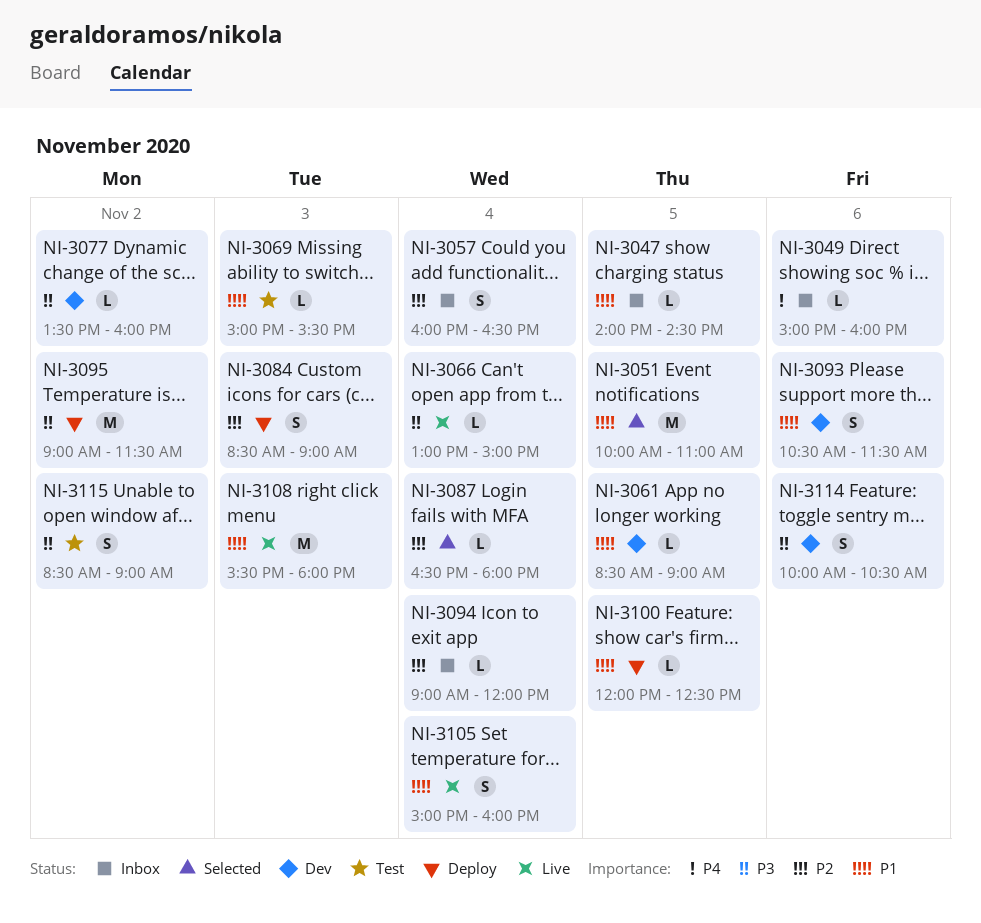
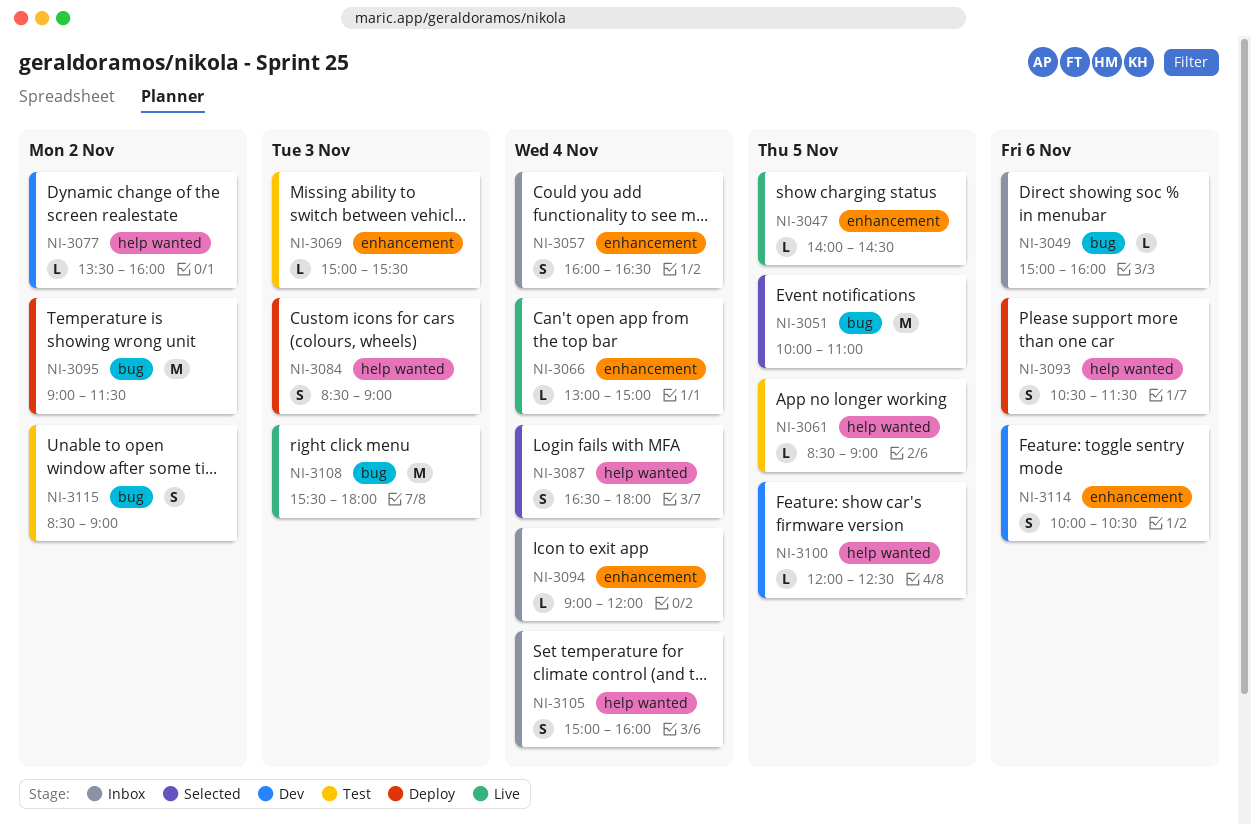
NI-3047, status: Inbox -> Live
NI-3061, status: Dev -> Test
NI-3087, estimate: L -> S
NI-3093, status: Dev -> Deploy
NI-3100, status: Deploy -> Dev
NI-3105, status: Live -> Inbox

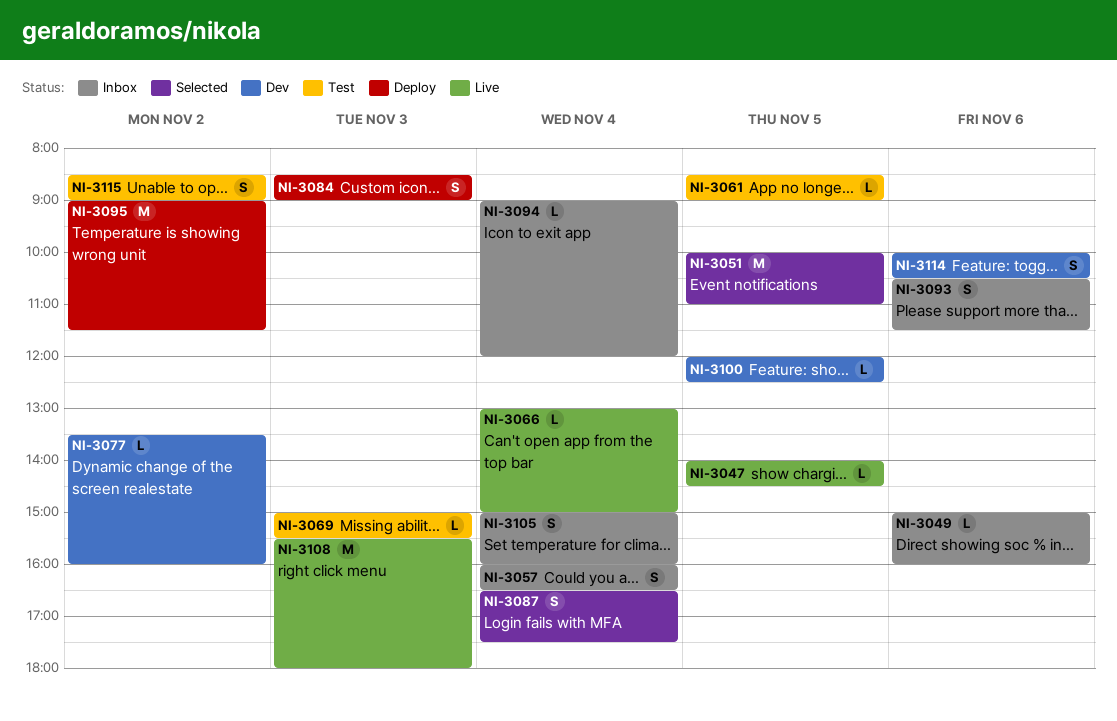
NI-3087, ends: 18:00 -> 17:30
NI-3093, status: Deploy -> Inbox

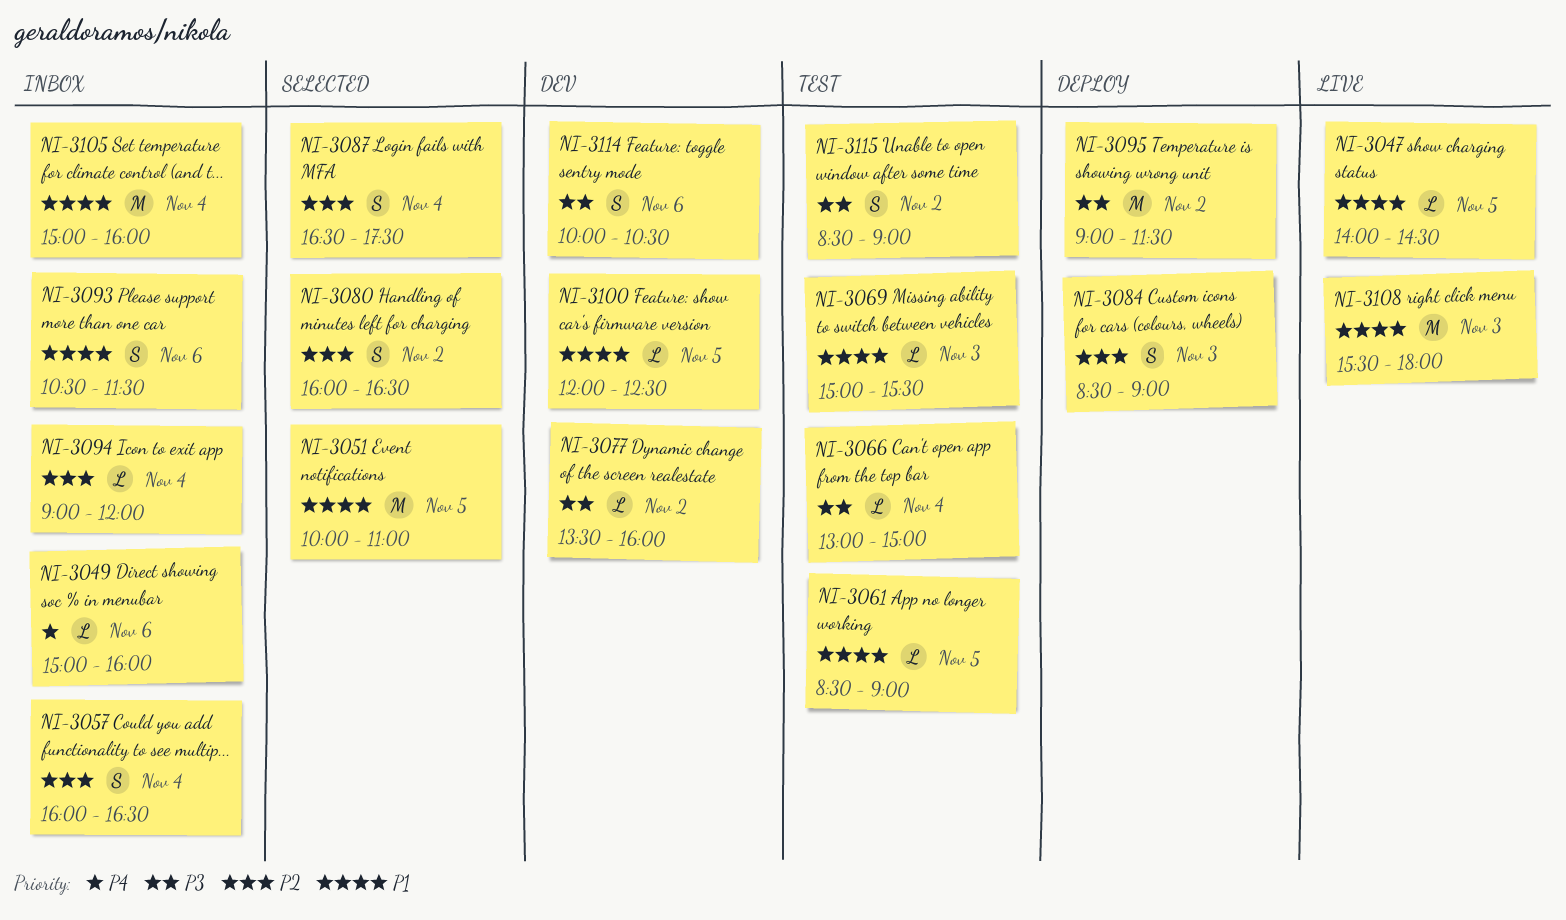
NI-3066, status: Live -> Test
NI-3080: none -> present
NI-3105, estimate: S -> M

